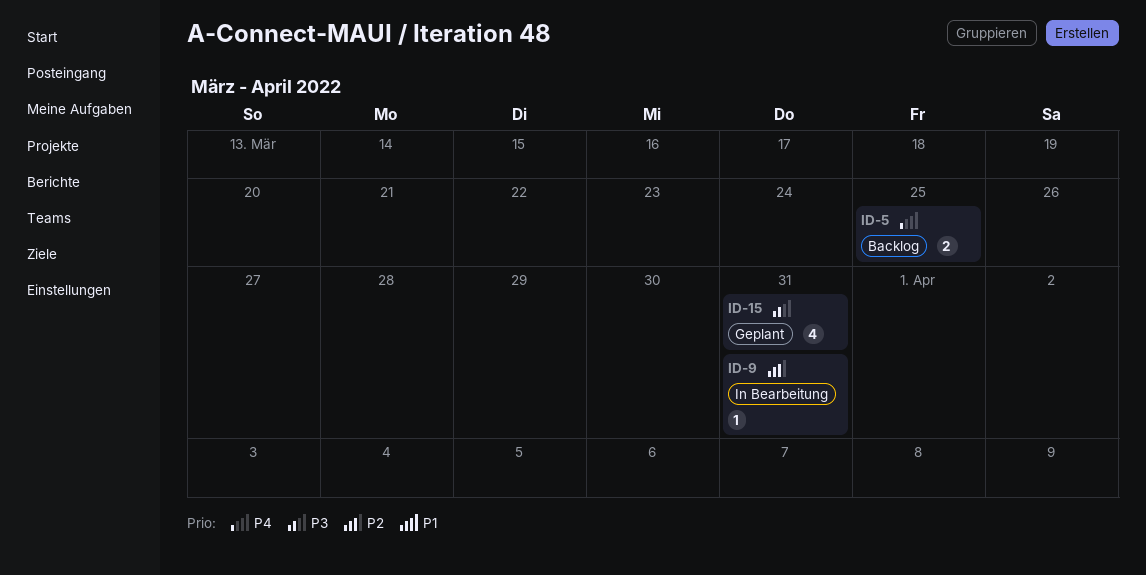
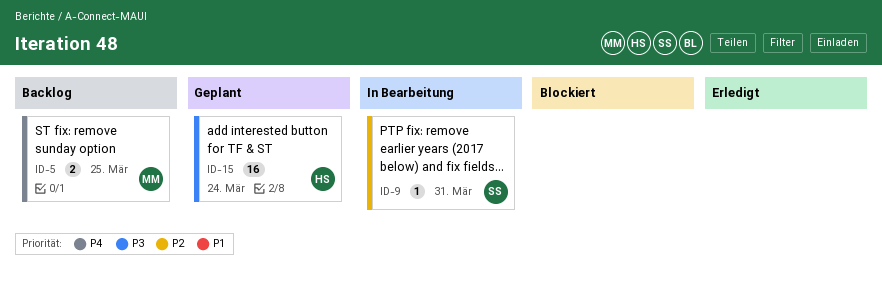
ID-15, estimate: 4 -> 16
ID-15, due: Mar 31 -> Mar 24

